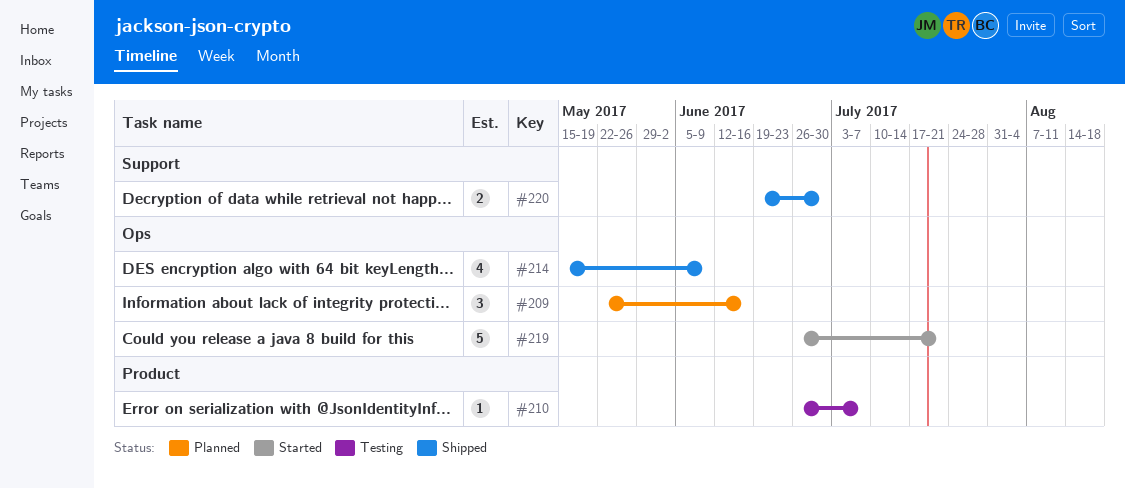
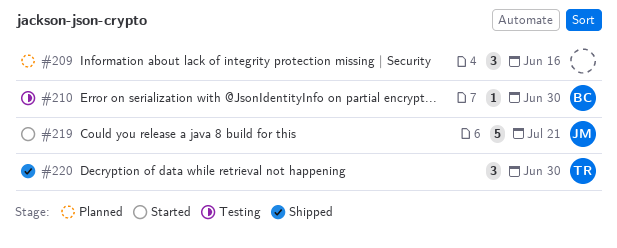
#210, due: Jul 7 -> Jun 30
#214: present -> none
#220, estimate: 2 -> 3

